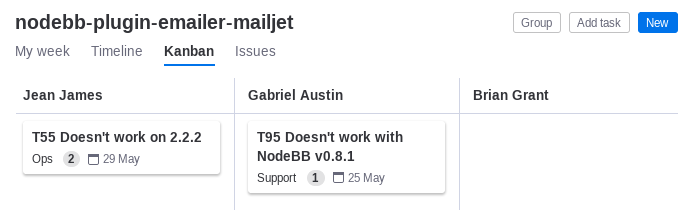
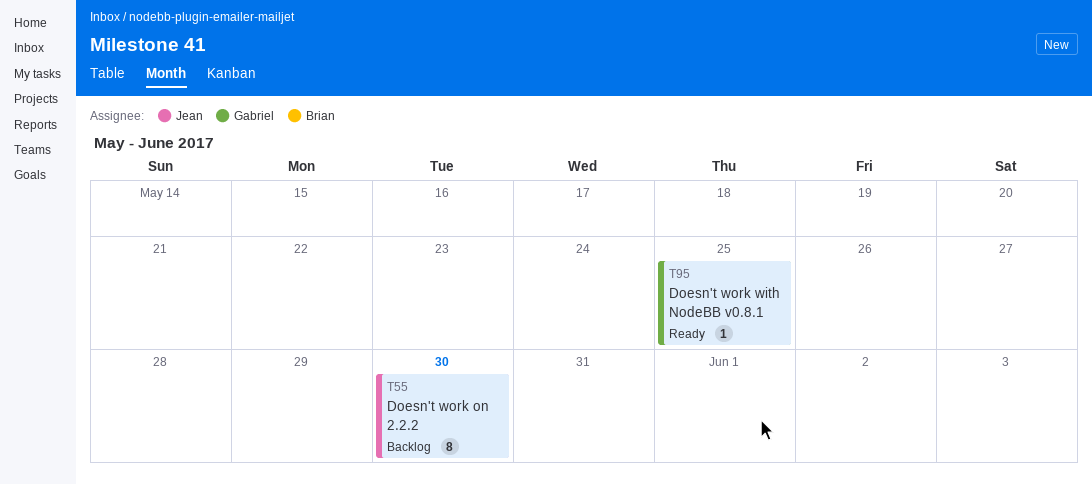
T55, estimate: 2 -> 8
T55, due: May 29 -> May 30

